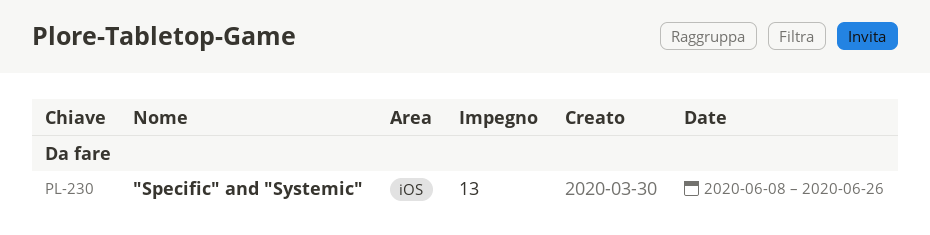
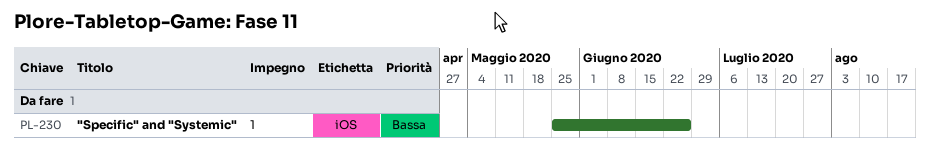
PL-230, estimate: 13 -> 1
PL-230, start: Jun 8 -> May 25

